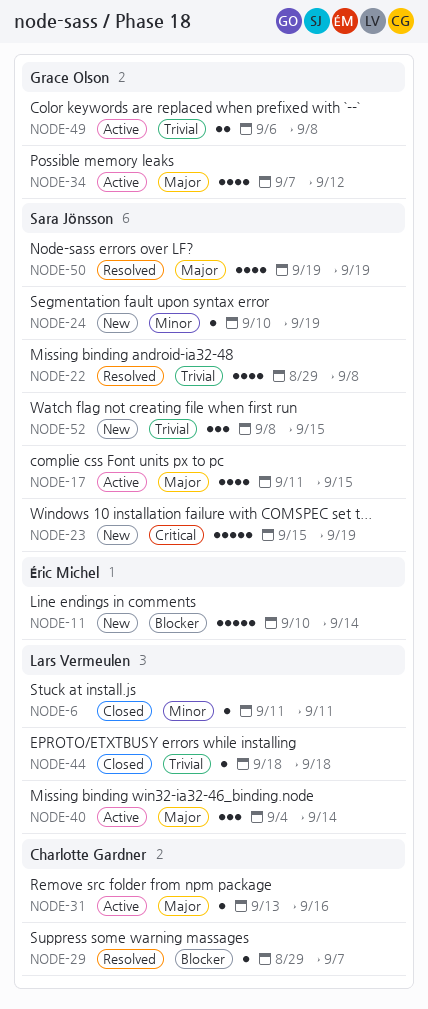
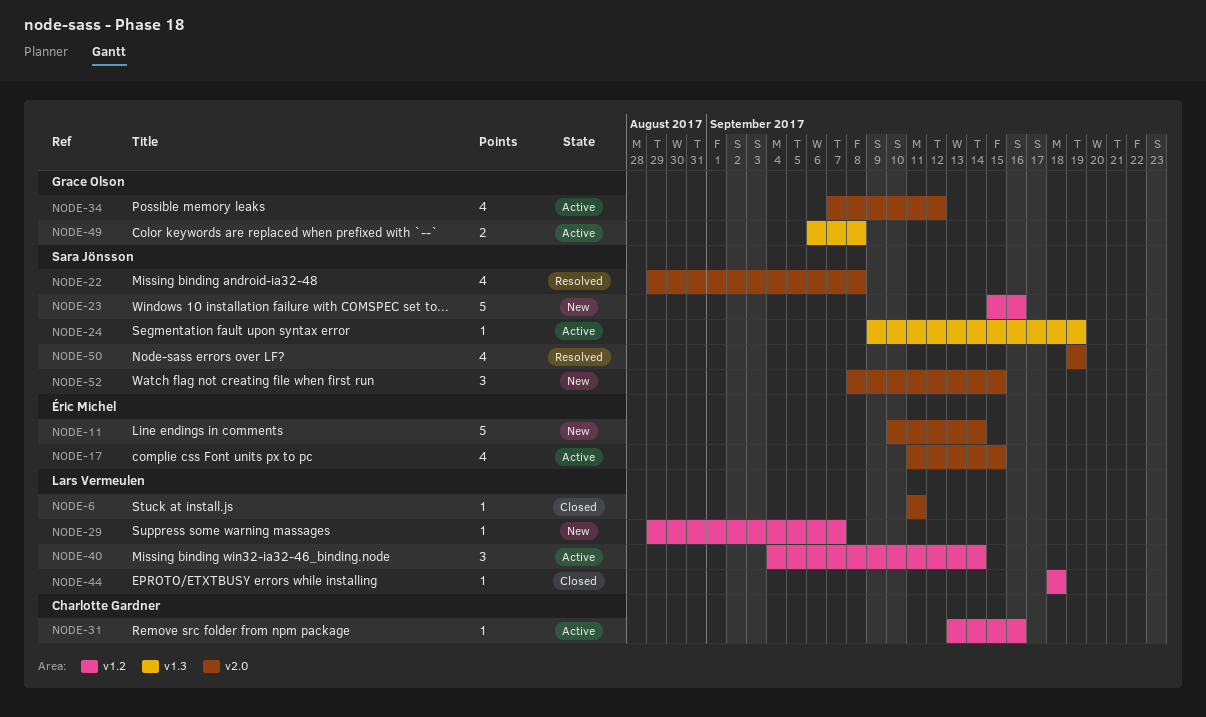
NODE-17, owner: Sara Jönsson -> Éric Michel
NODE-23, due: Sep 19 -> Sep 16
NODE-24, status: New -> Active
NODE-24, start: Sep 10 -> Sep 9
NODE-29, status: Resolved -> New
NODE-29, owner: Charlotte Gardner -> Lars Vermeulen

